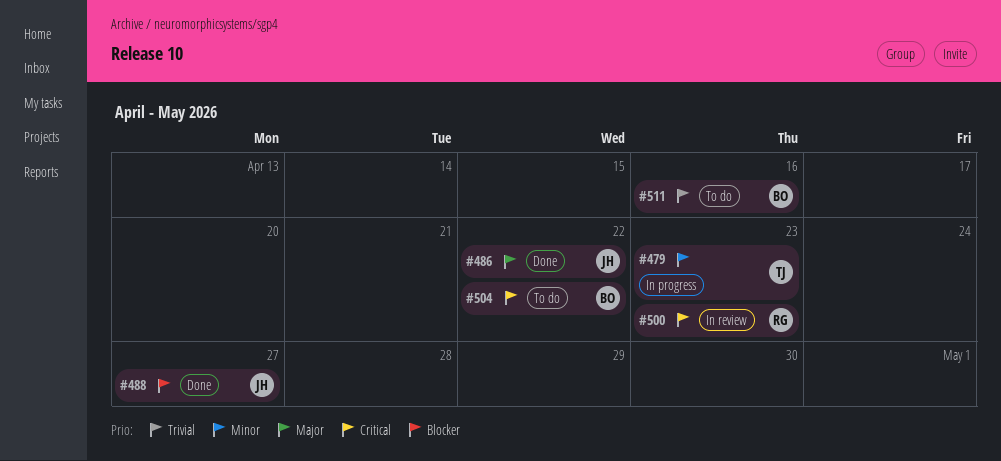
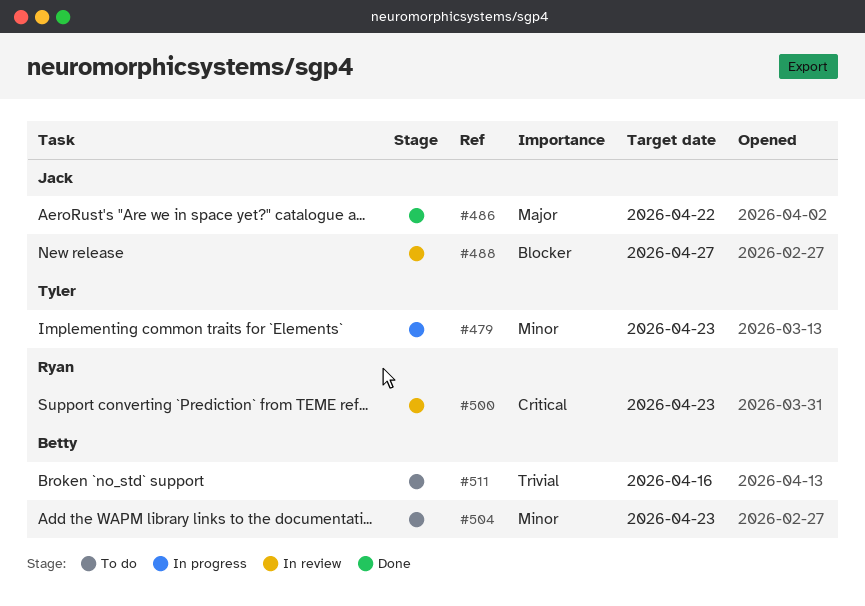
#488, status: Done -> In review
#504, priority: Critical -> Minor
#504, due: Apr 22 -> Apr 23

